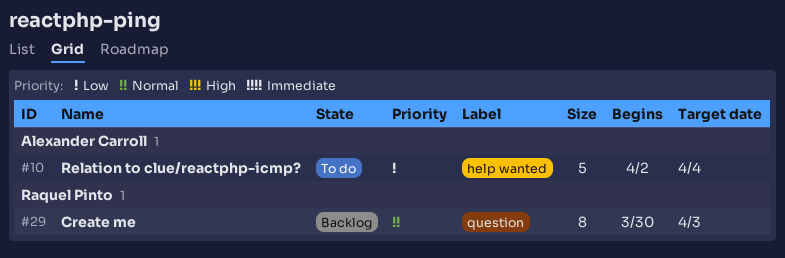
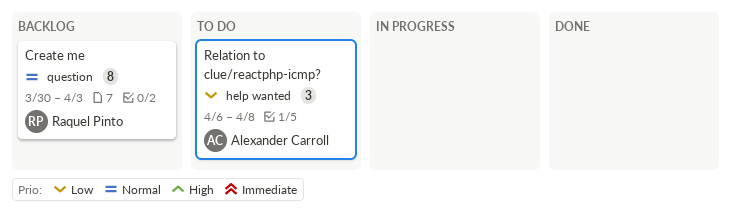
Relation to clue/reactphp-icmp?, estimate: 5 -> 3
Relation to clue/reactphp-icmp?, start: Apr 2 -> Apr 6
Relation to clue/reactphp-icmp?, due: Apr 4 -> Apr 8

